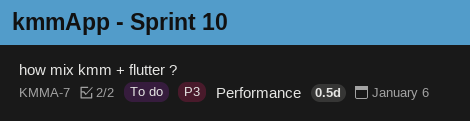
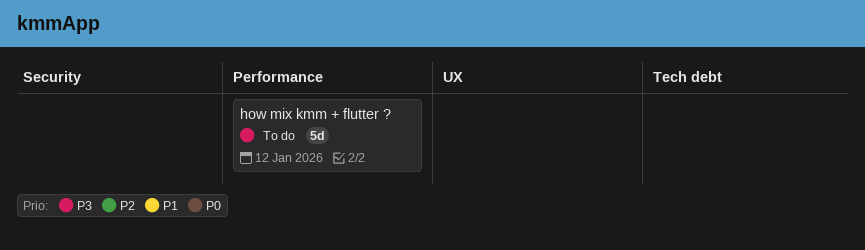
how mix kmm + flutter ?, estimate: 0.5d -> 5d
how mix kmm + flutter ?, due: Jan 6 -> Jan 12

